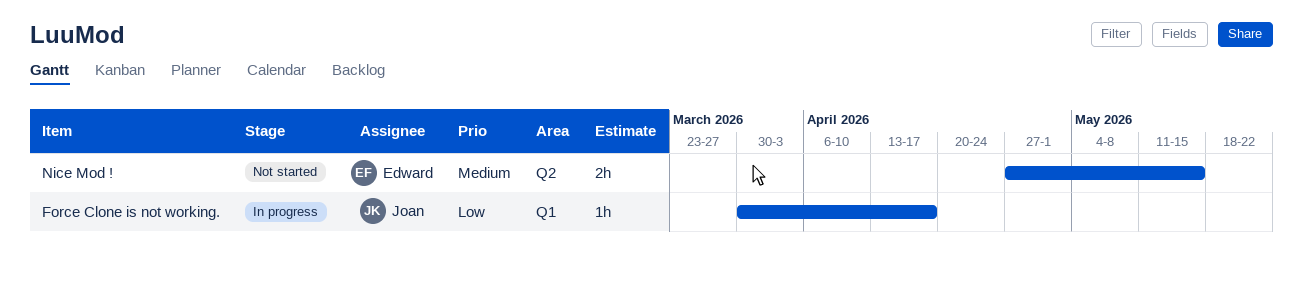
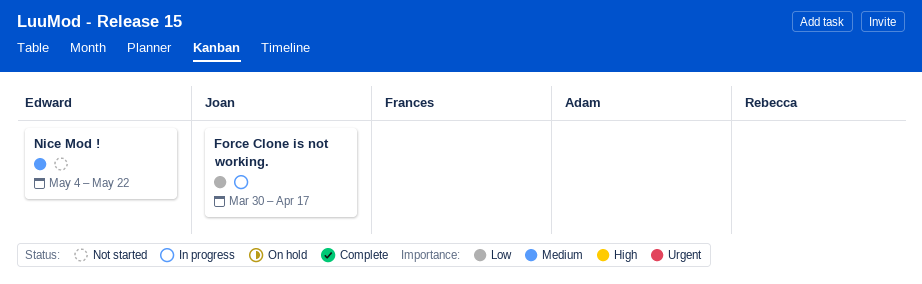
Nice Mod !, start: Apr 27 -> May 4
Nice Mod !, due: May 15 -> May 22

